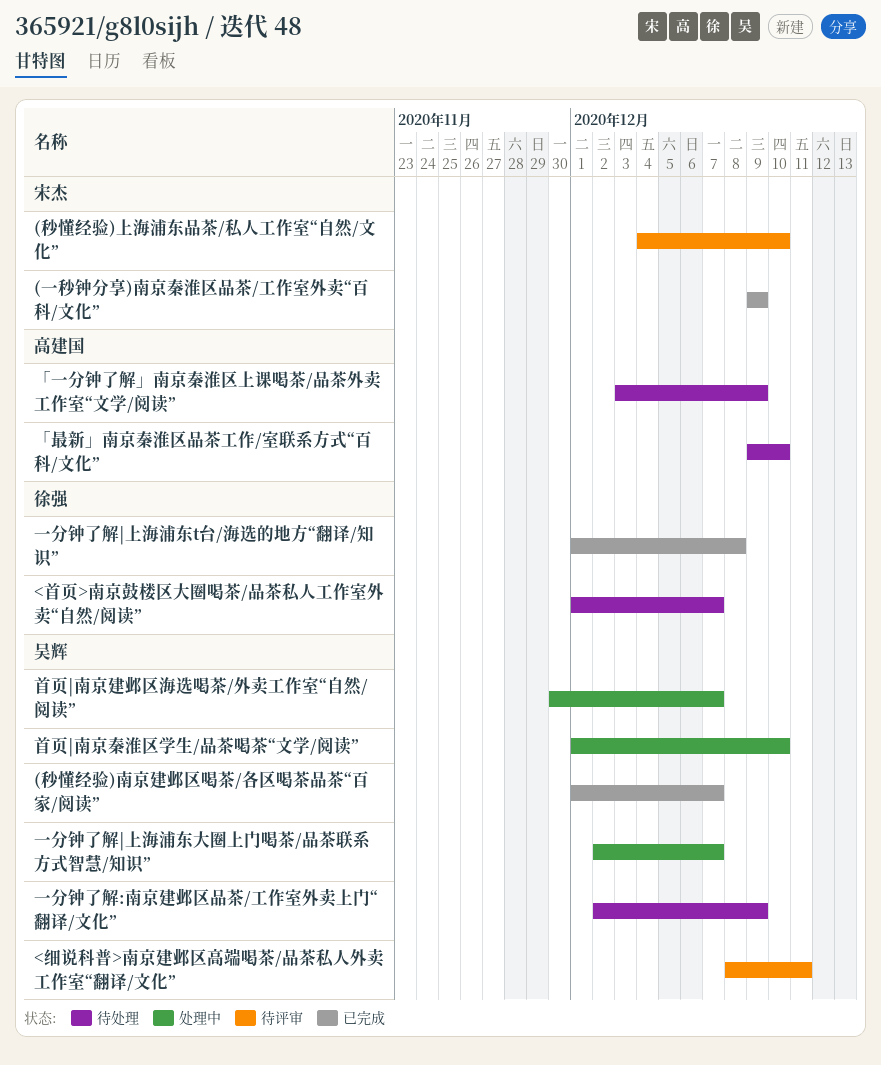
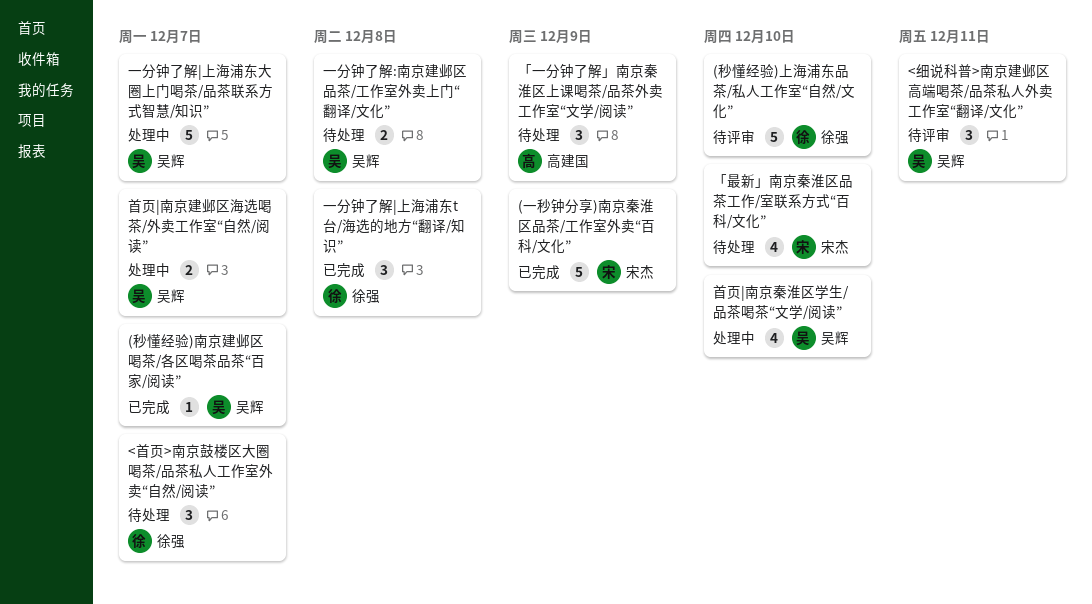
(秒懂经验)上海浦东品茶/私人工作室“自然/文化”, owner: 宋杰 -> 徐强
「最新」南京秦淮区品茶工作/室联系方式“百科/文化”, owner: 高建国 -> 宋杰
一分钟了解:南京建邺区品茶/工作室外卖上门“翻译/文化”, due: Dec 9 -> Dec 8

